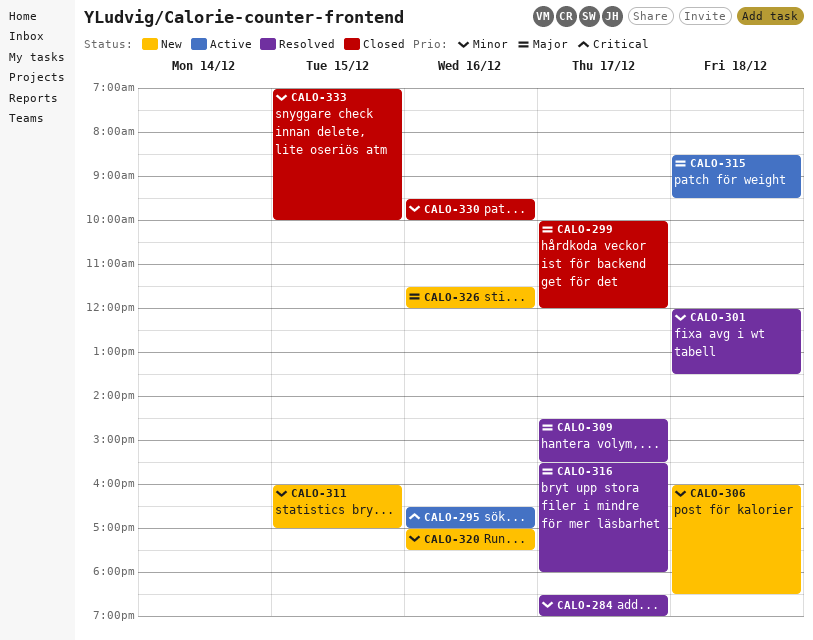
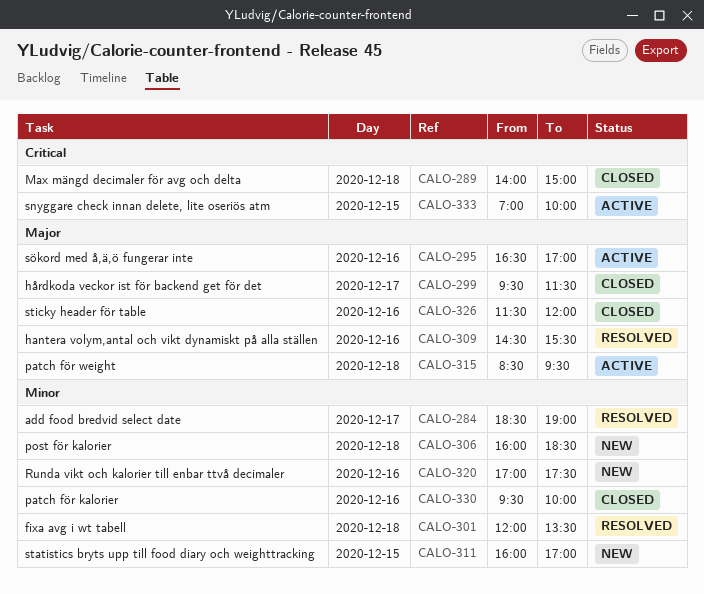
CALO-289: none -> present
CALO-295, priority: Critical -> Major
CALO-299, begins: 10:00 -> 09:30
CALO-299, ends: 12:00 -> 11:30
CALO-309, day: Dec 17 -> Dec 16
CALO-316: present -> none
CALO-326, status: New -> Closed
CALO-333, status: Closed -> Active
CALO-333, priority: Minor -> Critical

